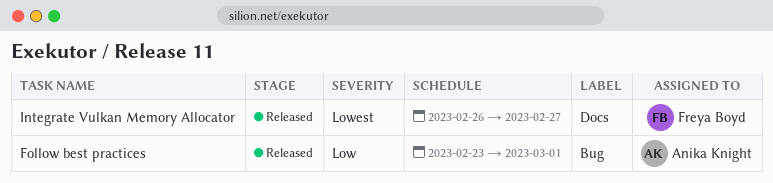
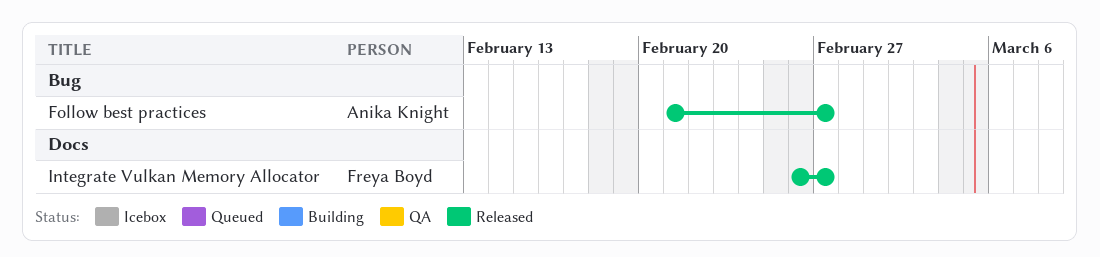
Follow best practices, start: Feb 23 -> Feb 21
Follow best practices, due: Mar 1 -> Feb 27

